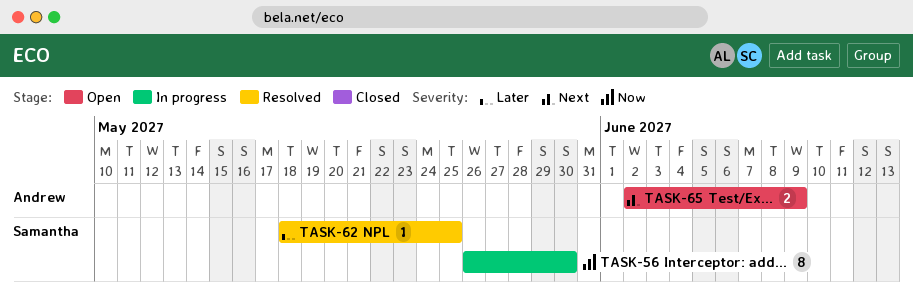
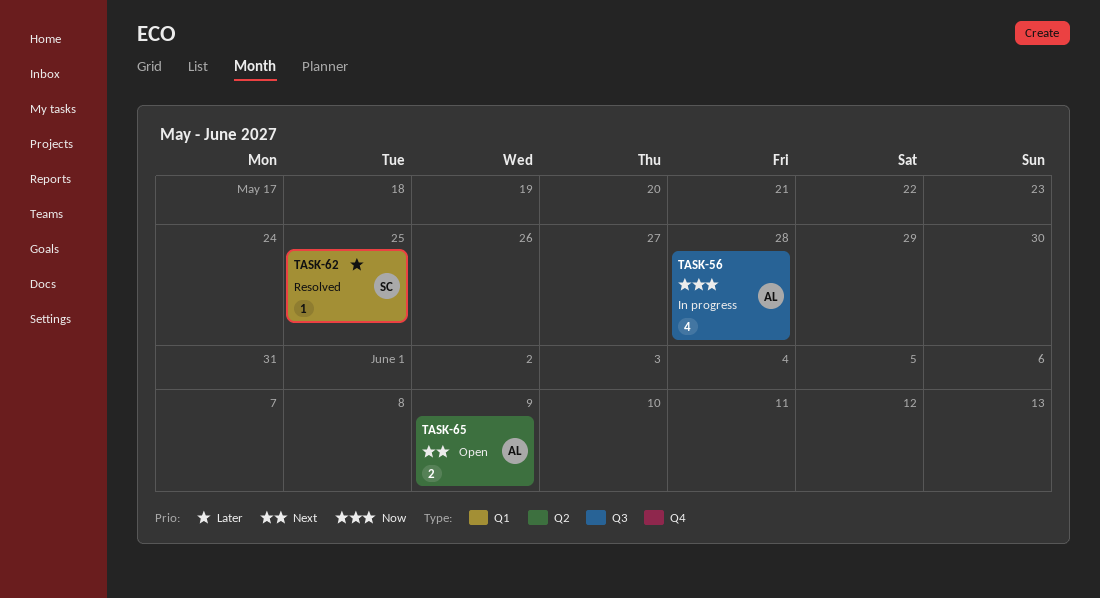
TASK-56, owner: Samantha -> Andrew
TASK-56, estimate: 8 -> 4
TASK-56, due: May 30 -> May 28

